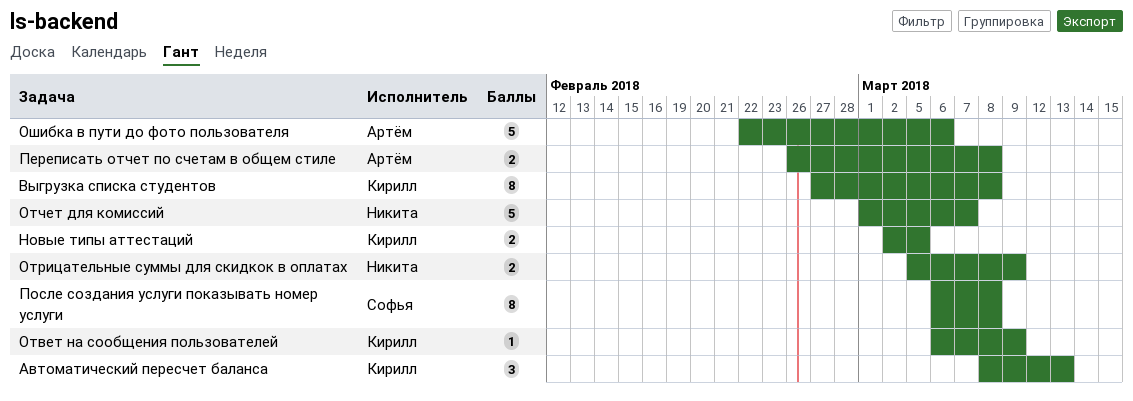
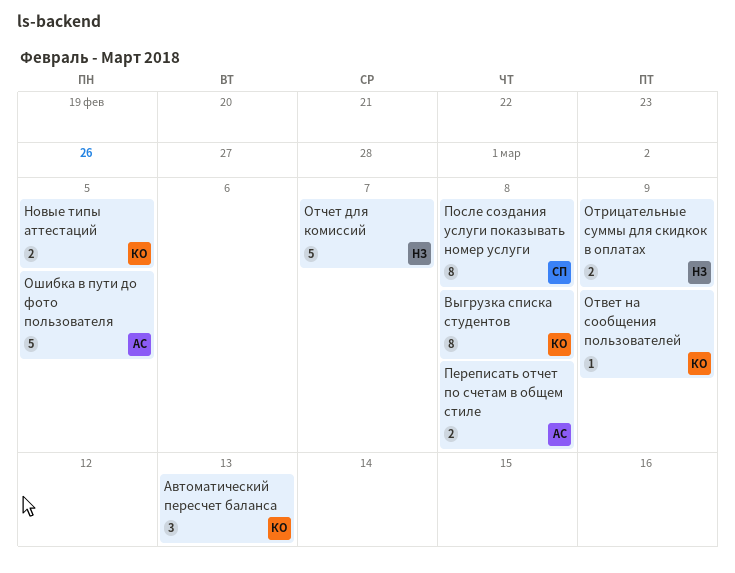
Ошибка в пути до фото пользователя, due: Mar 6 -> Mar 5

